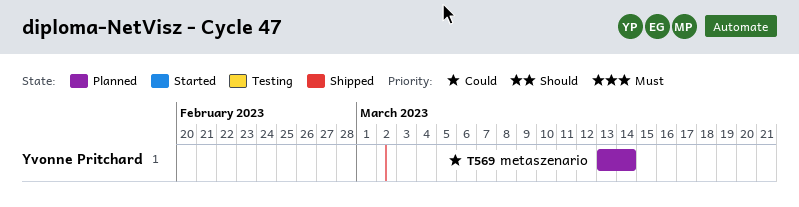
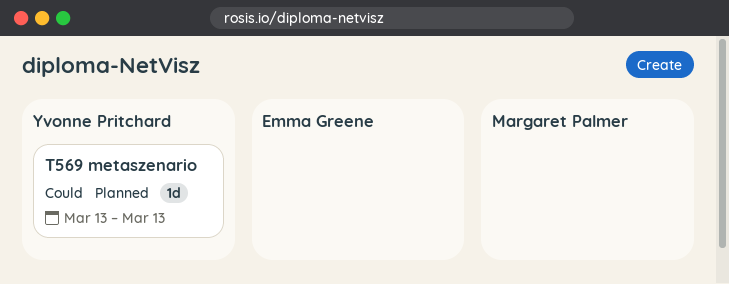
T569, due: Mar 14 -> Mar 13

